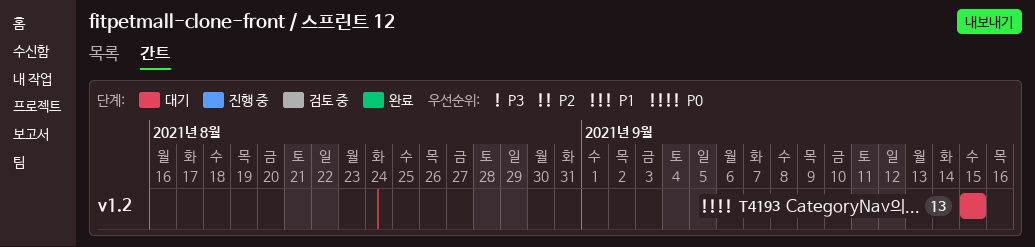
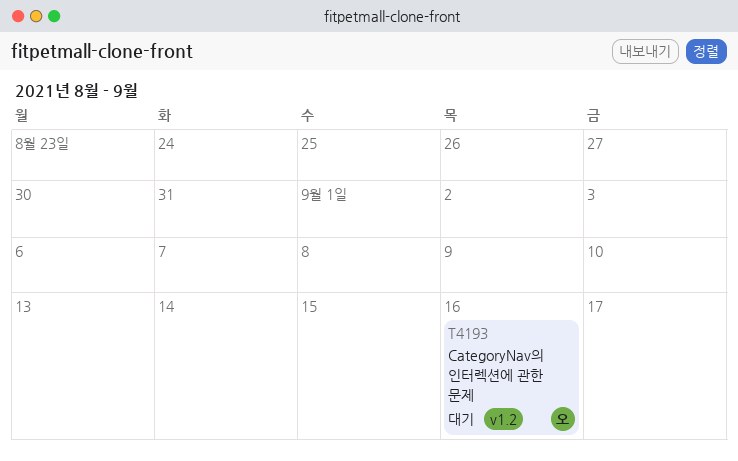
T4193, due: Sep 15 -> Sep 16

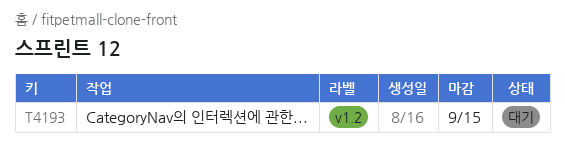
T4193, due: Sep 16 -> Sep 15

